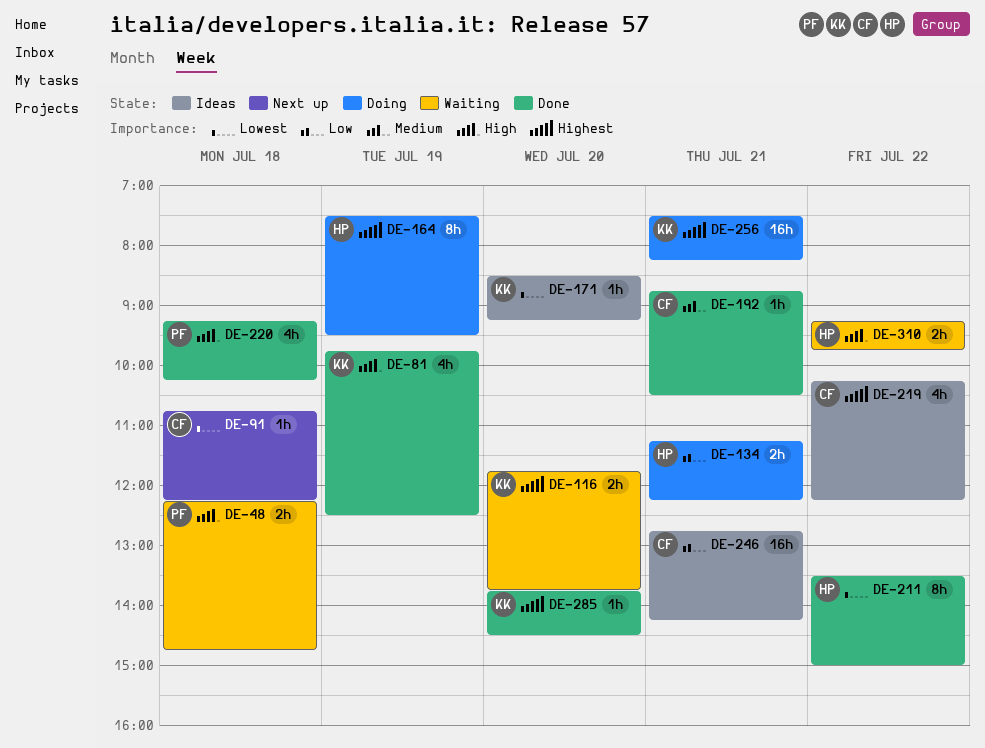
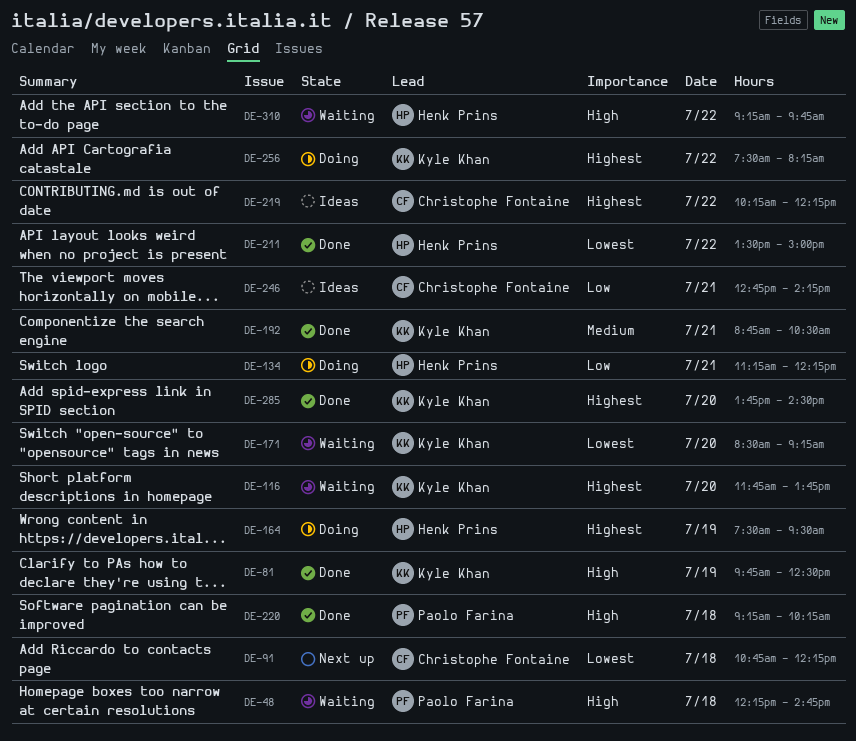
DE-171, status: Ideas -> Waiting
DE-192, owner: Christophe Fontaine -> Kyle Khan
DE-256, day: Jul 21 -> Jul 22

